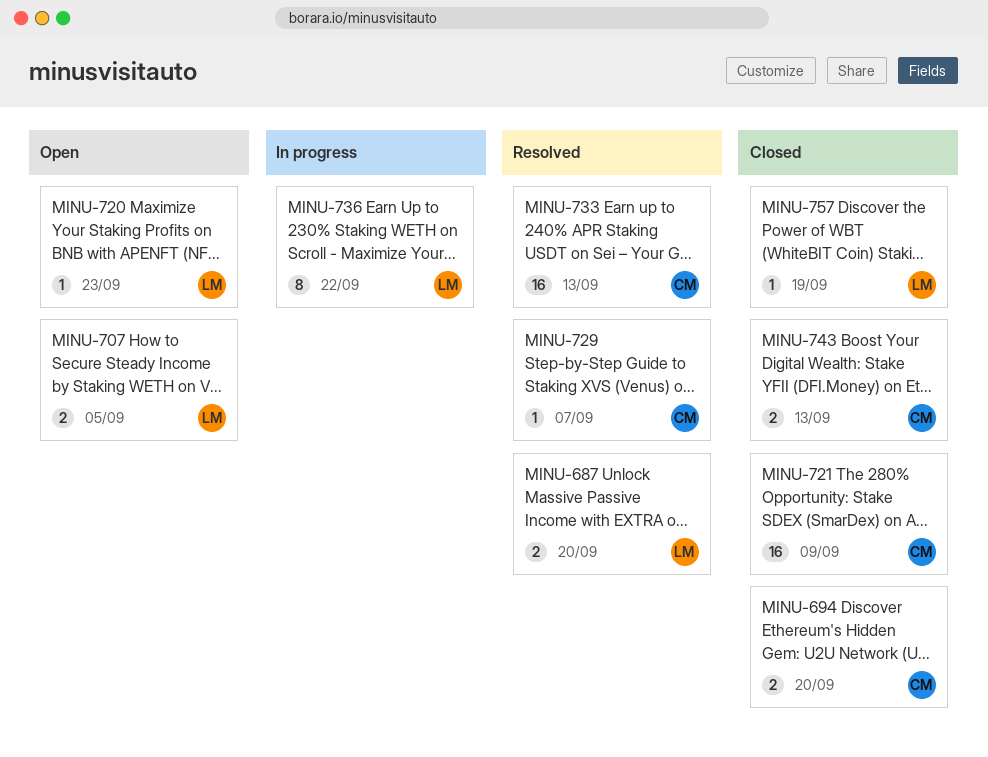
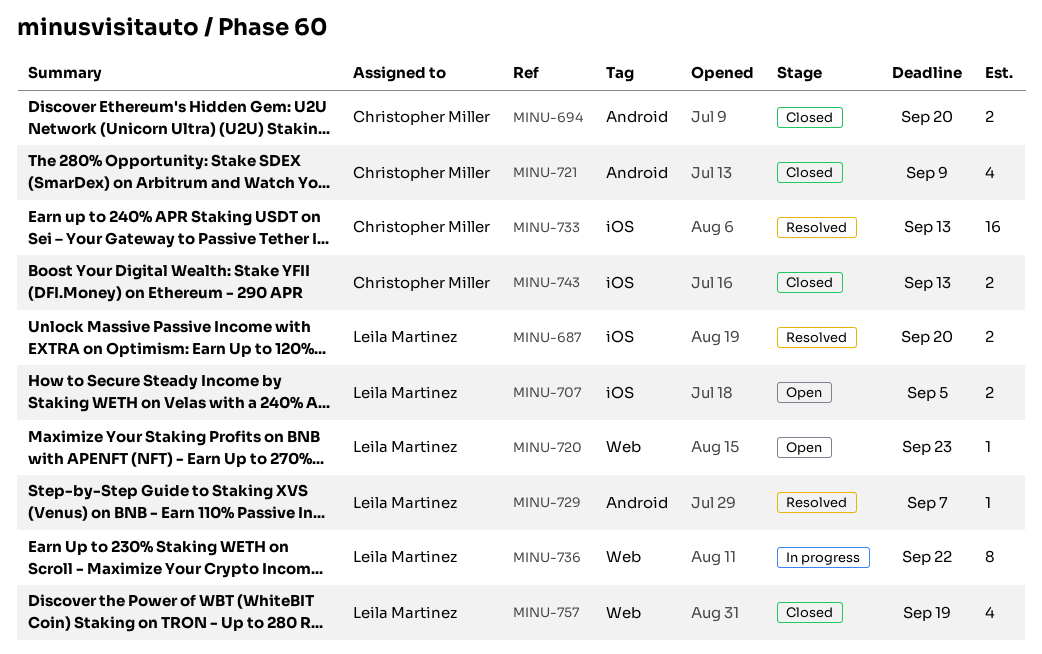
MINU-721, estimate: 16 -> 4
MINU-729, owner: Christopher Miller -> Leila Martinez
MINU-757, estimate: 1 -> 4

